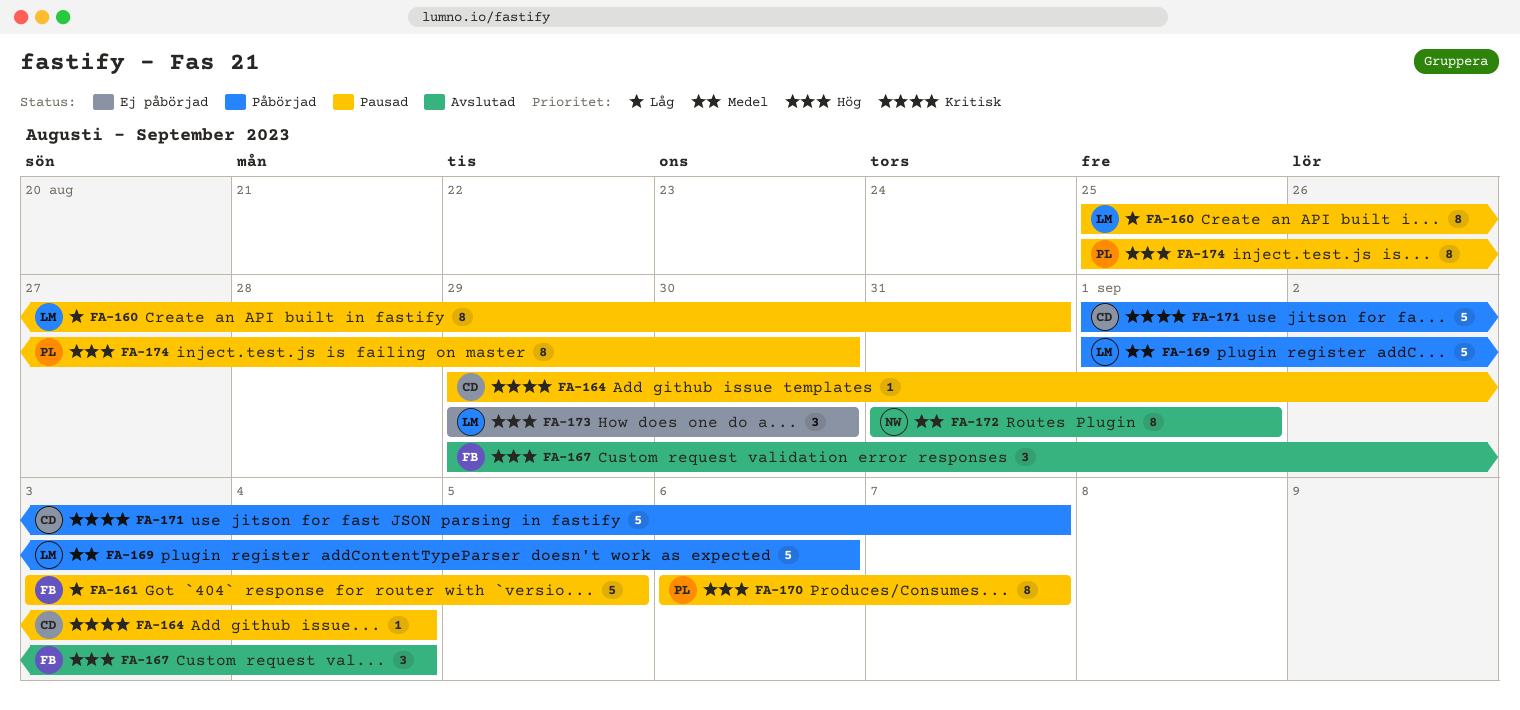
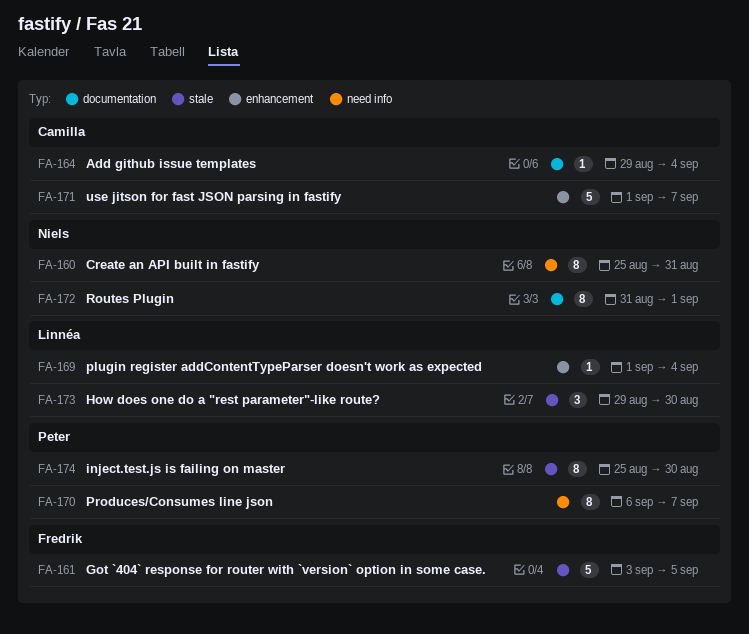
FA-160, owner: Linnéa -> Niels
FA-167: present -> none
FA-169, estimate: 5 -> 1
FA-169, due: Sep 6 -> Sep 4

